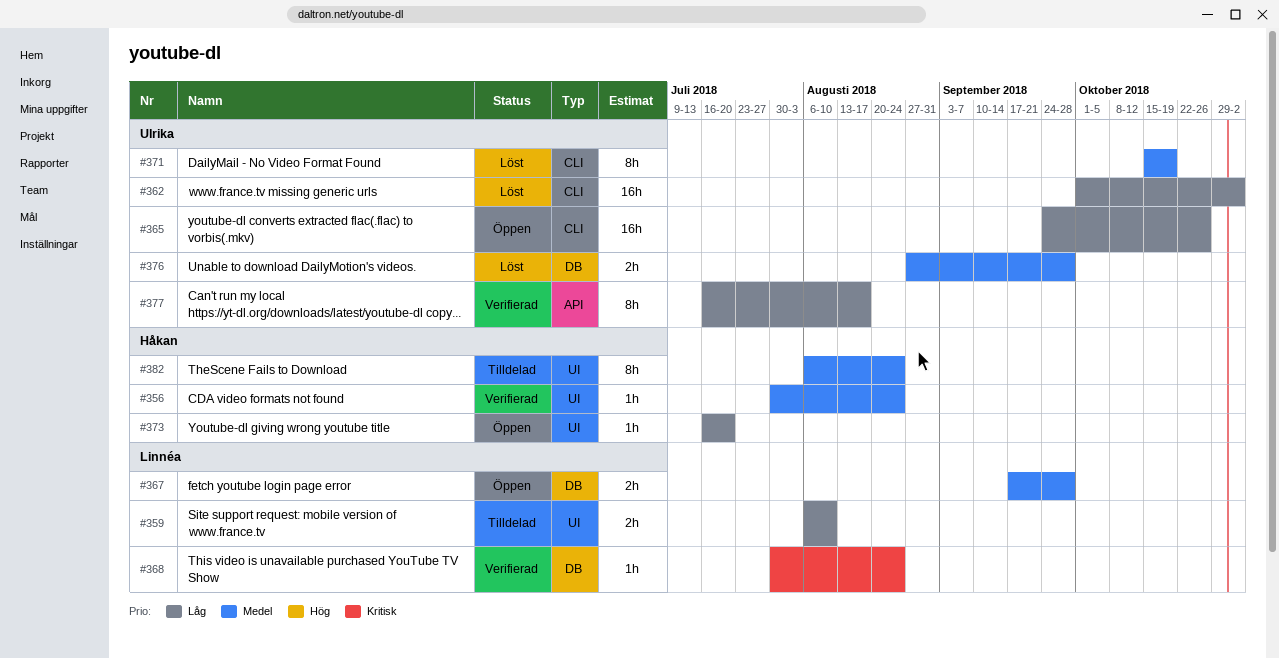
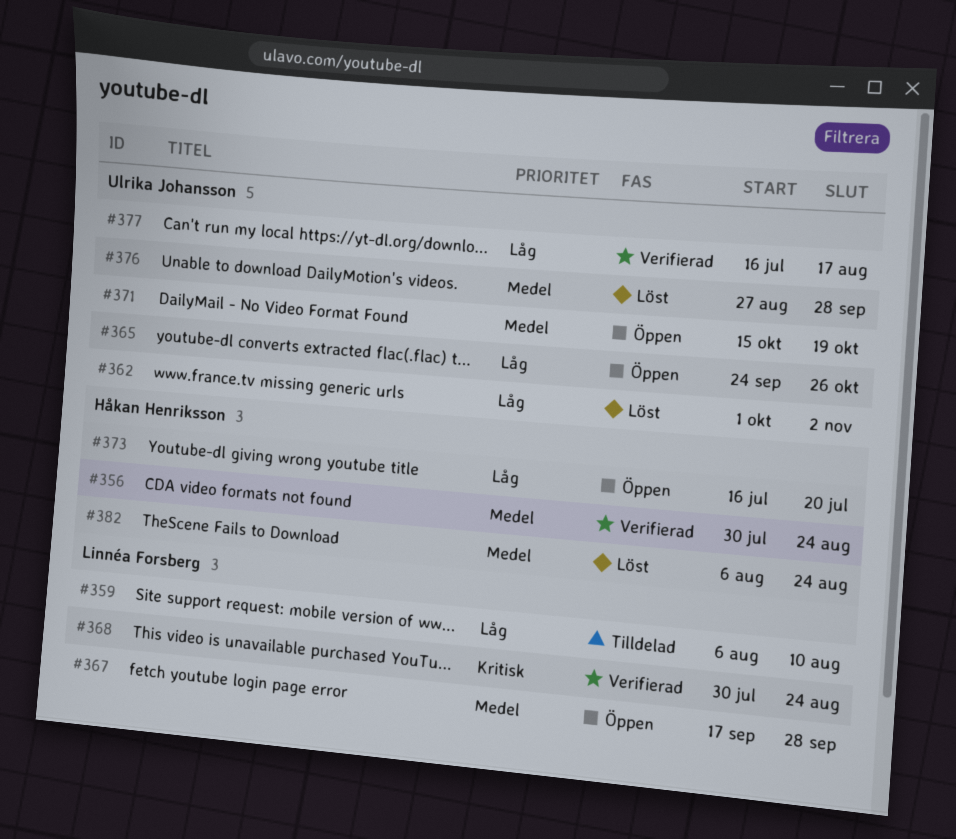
#371, status: Löst -> Öppen
#382, status: Tilldelad -> Löst

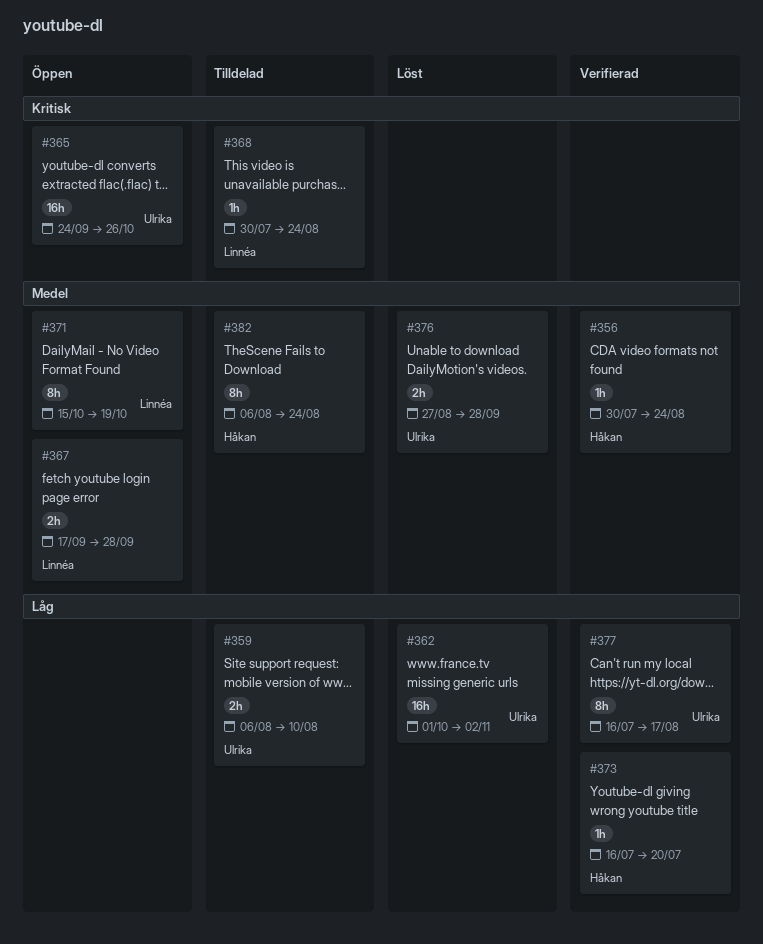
#359, owner: Linnéa Forsberg -> Ulrika Johansson
#365, priority: Låg -> Kritisk
#368, status: Verifierad -> Tilldelad
#371, owner: Ulrika Johansson -> Linnéa Forsberg
#373, status: Öppen -> Verifierad
#382, status: Löst -> Tilldelad

